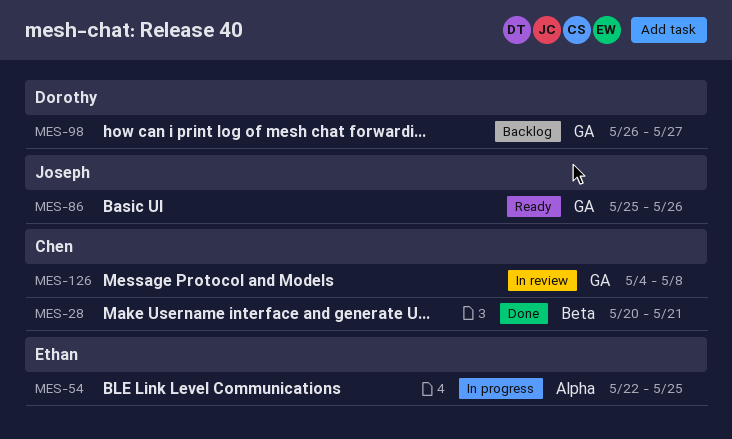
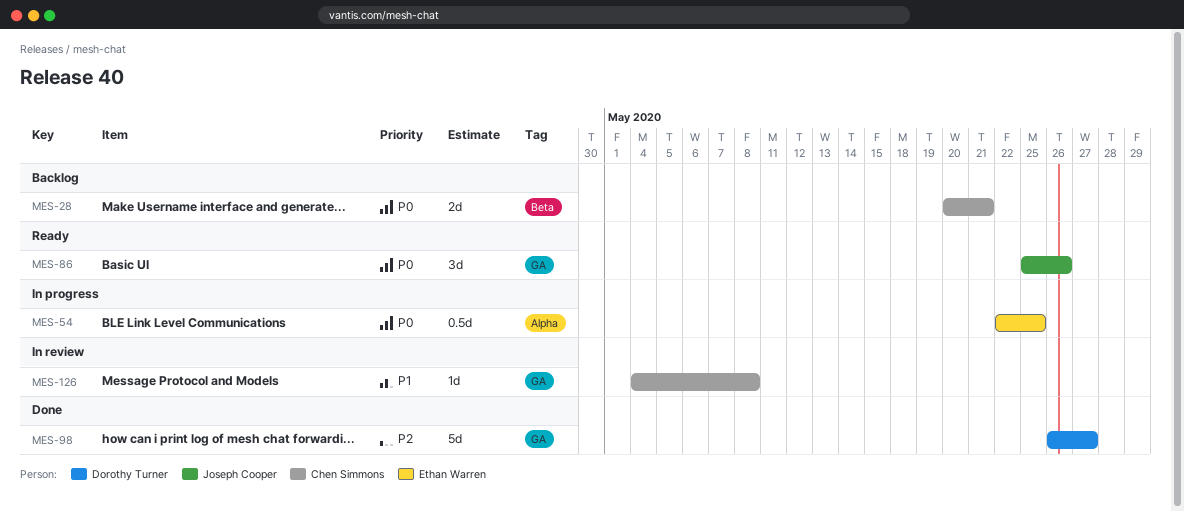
MES-28, status: Done -> Backlog
MES-98, status: Backlog -> Done

